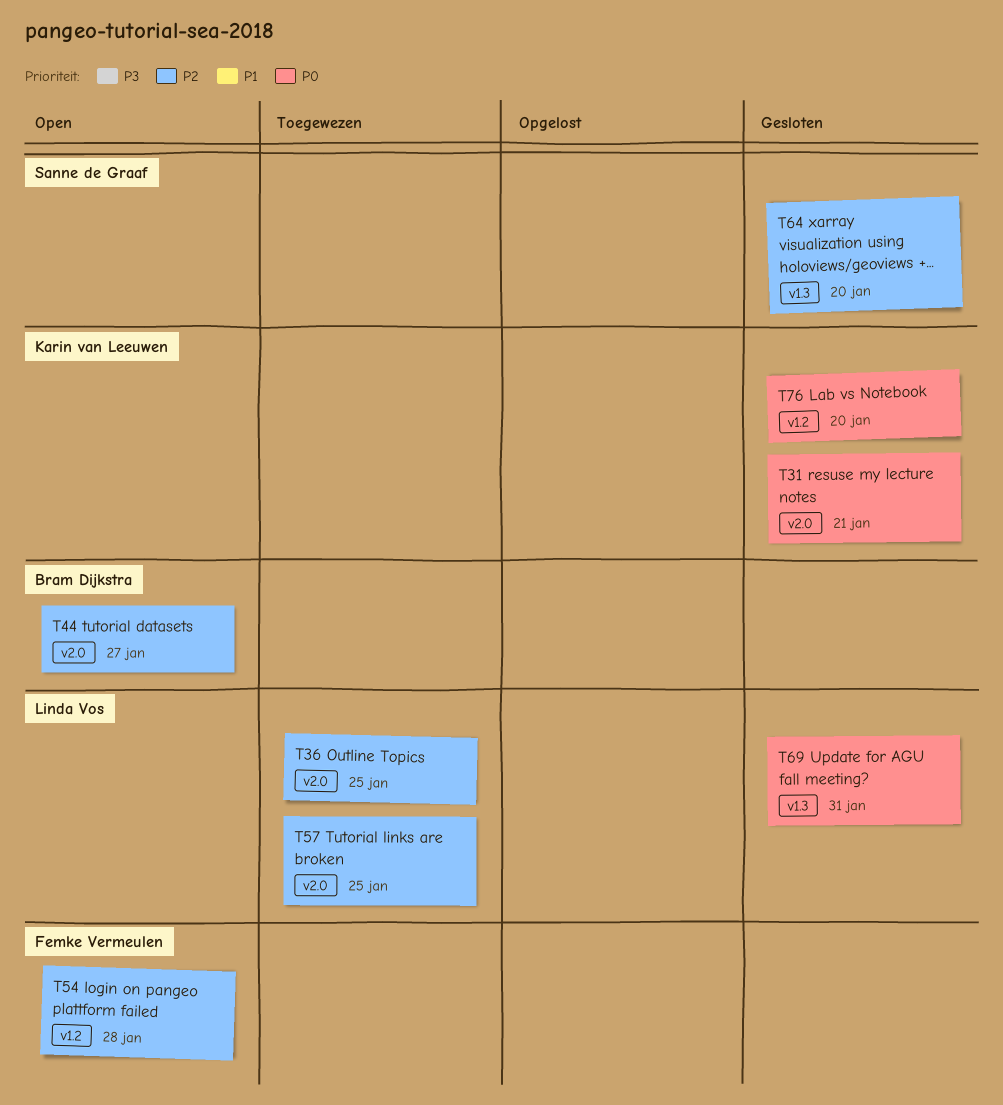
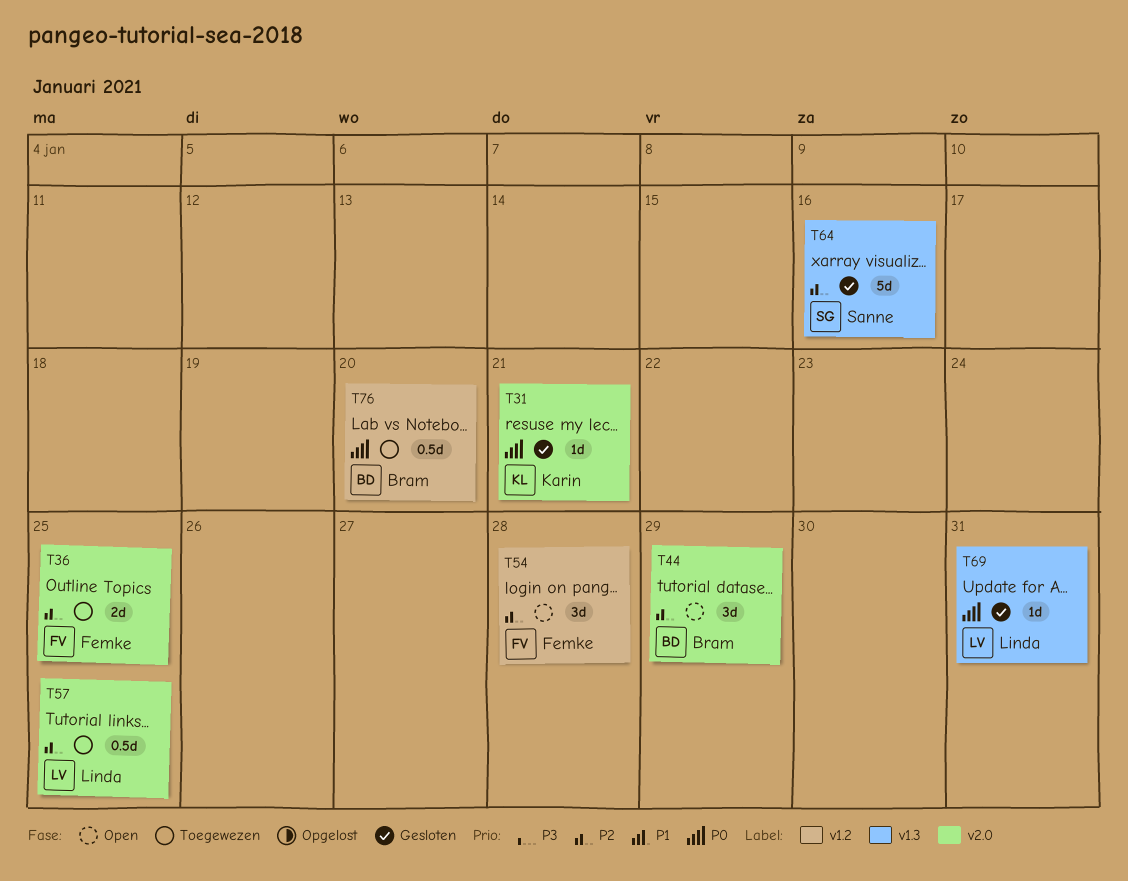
T36, owner: Linda Vos -> Femke Vermeulen
T44, due: Jan 27 -> Jan 29
T64, due: Jan 20 -> Jan 16
T76, status: Gesloten -> Toegewezen
T76, owner: Karin van Leeuwen -> Bram Dijkstra

